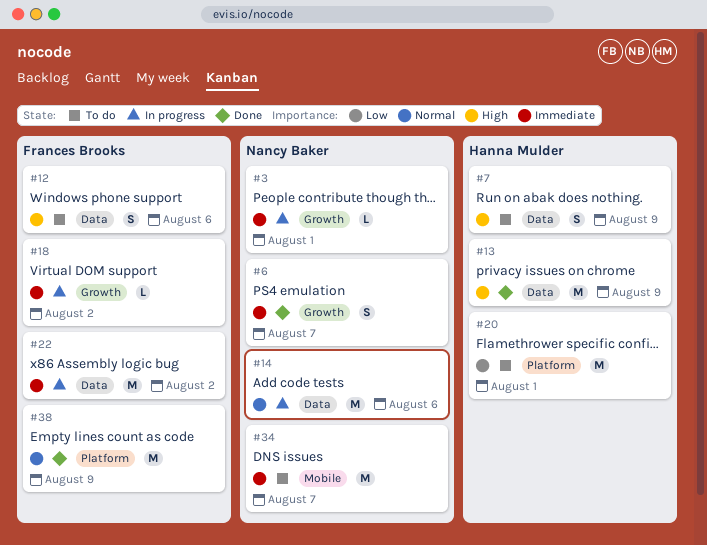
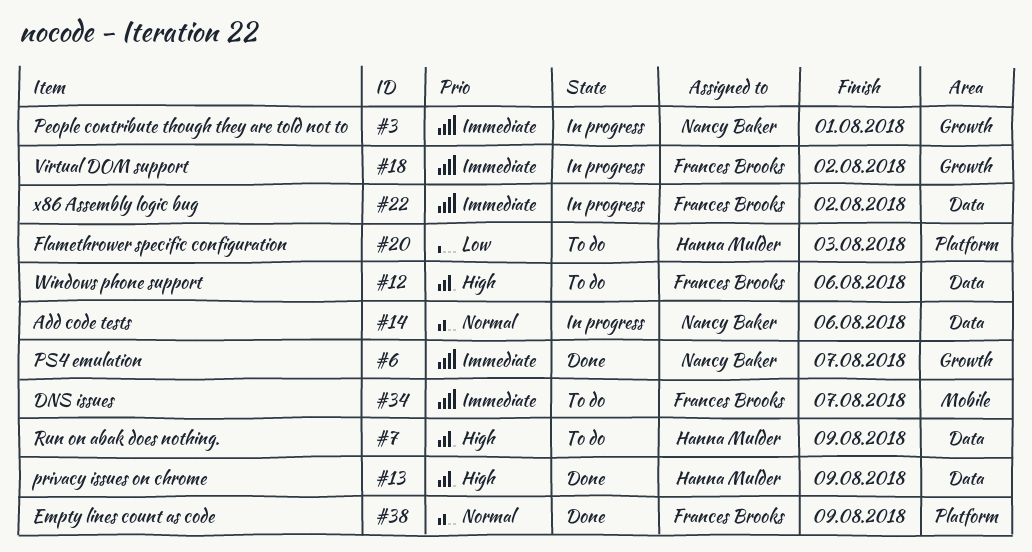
#20, due: Aug 1 -> Aug 3
#34, owner: Nancy Baker -> Frances Brooks

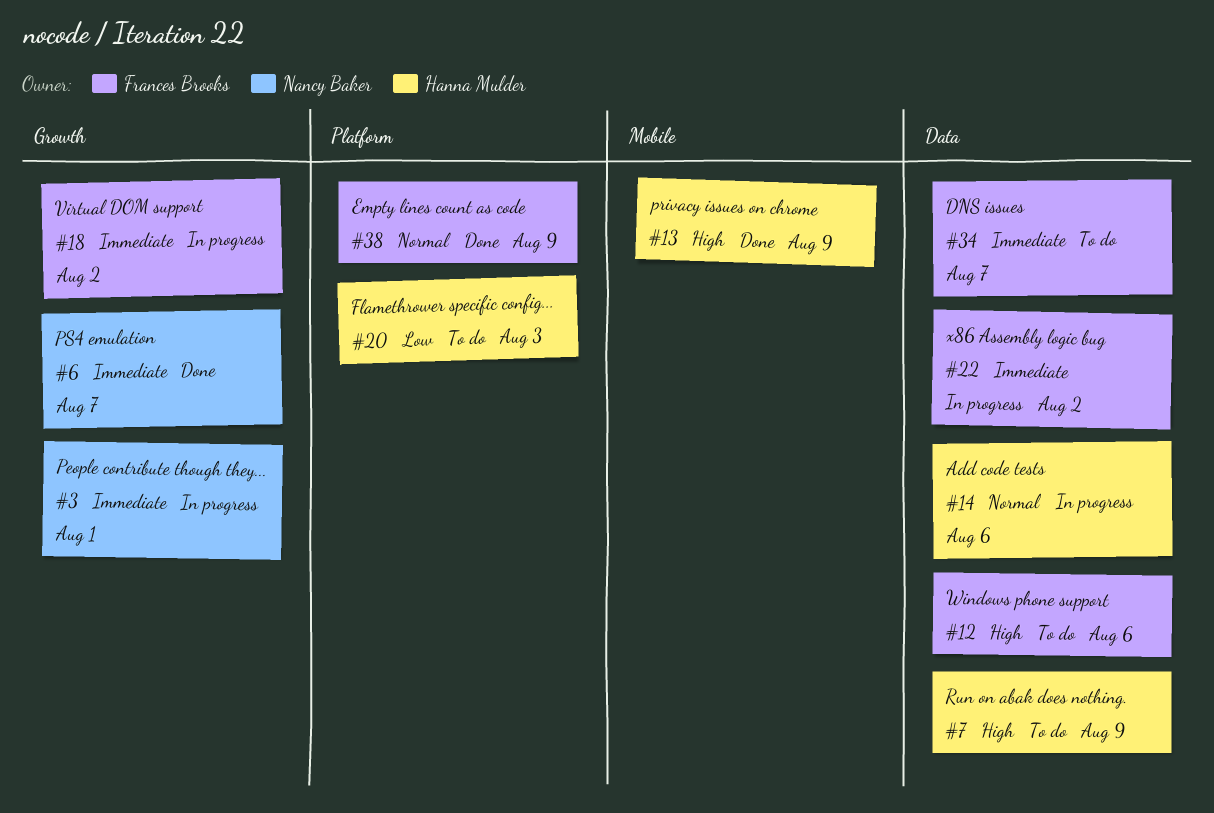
#13, label: Data -> Mobile
#14, owner: Nancy Baker -> Hanna Mulder
#34, label: Mobile -> Data

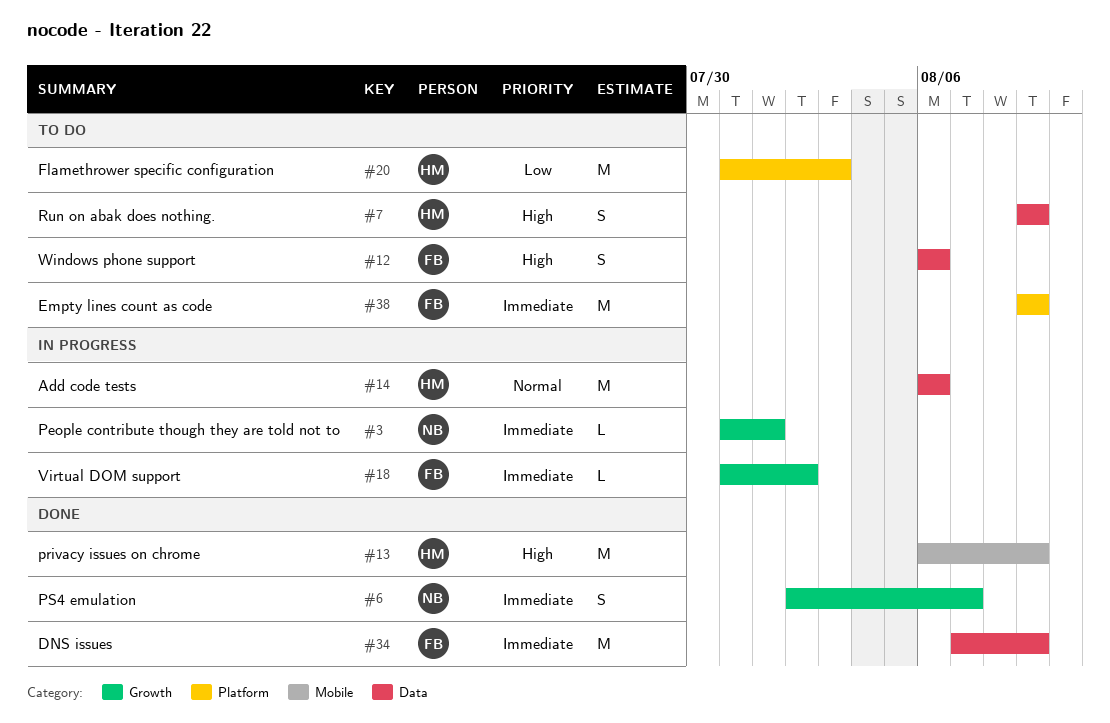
#22: present -> none
#34, status: To do -> Done
#34, due: Aug 7 -> Aug 9
#38, status: Done -> To do
#38, priority: Normal -> Immediate

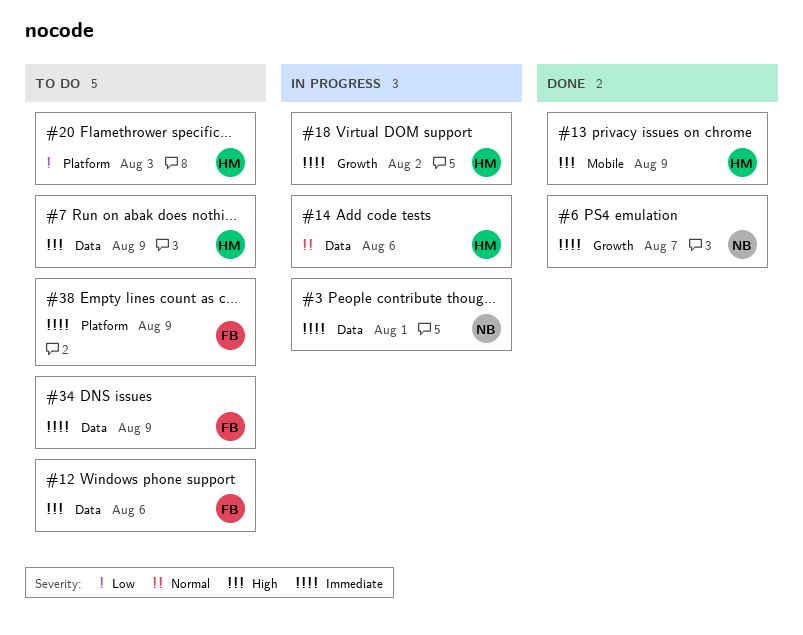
#3, label: Growth -> Data
#18, owner: FB -> HM
#34, status: Done -> To do

